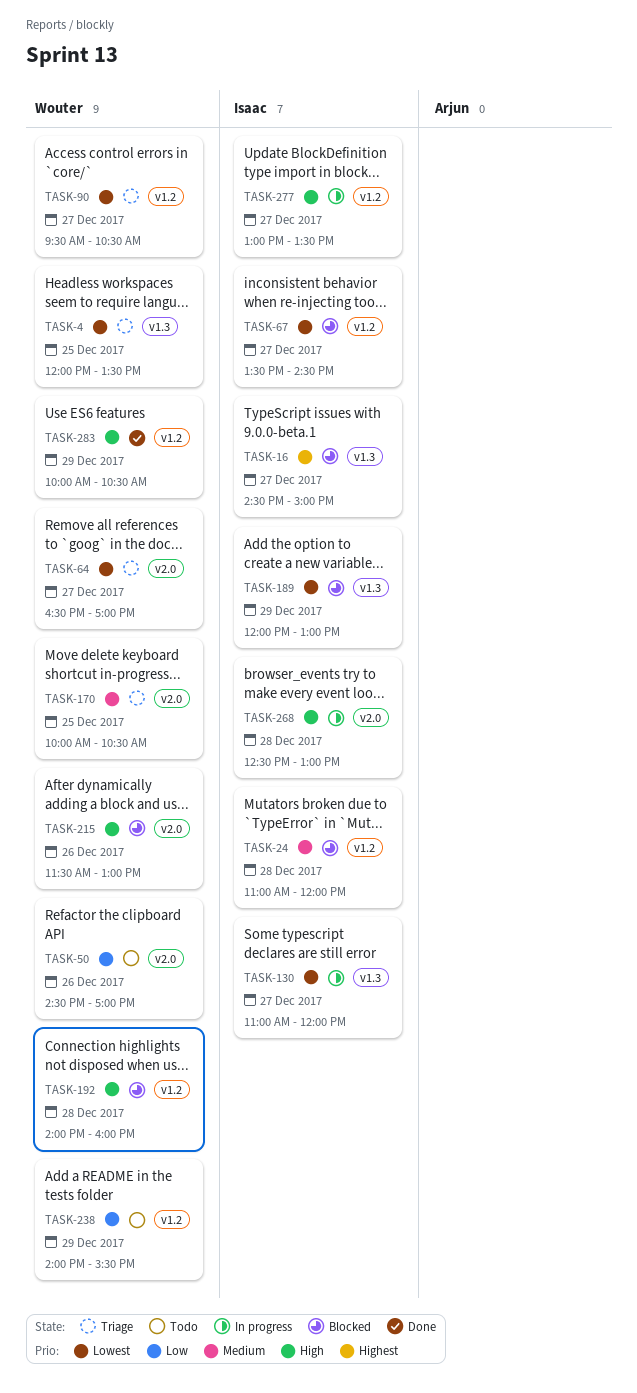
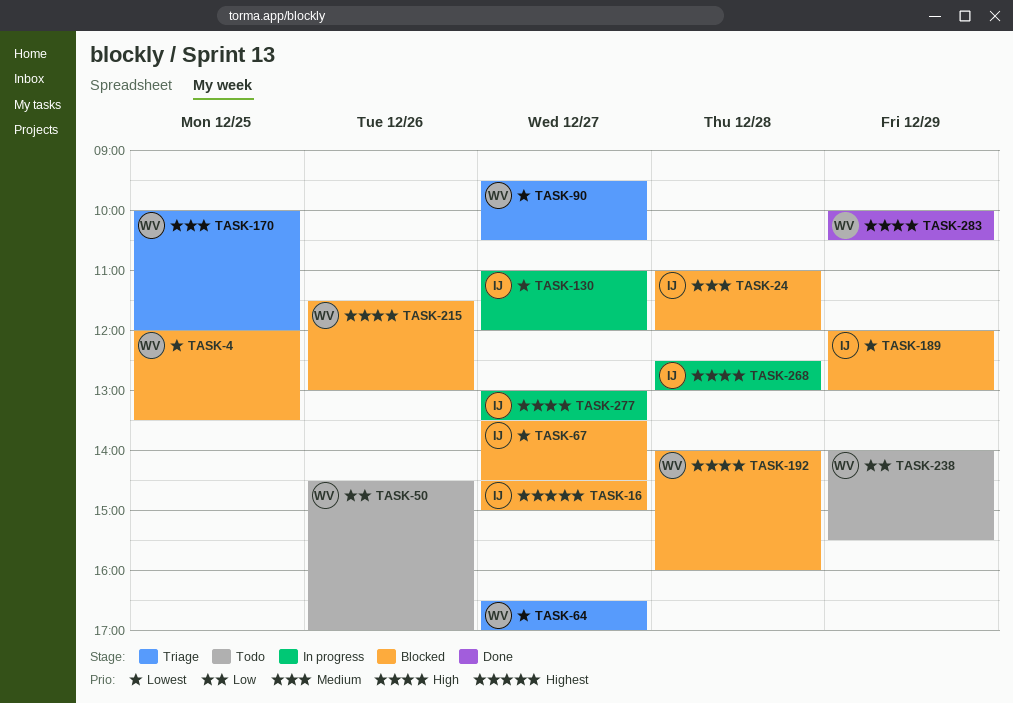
TASK-4, status: Triage -> Blocked
TASK-170, ends: 10:30 -> 12:00

